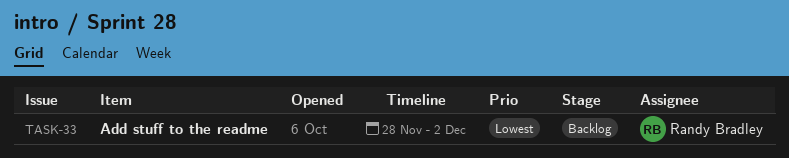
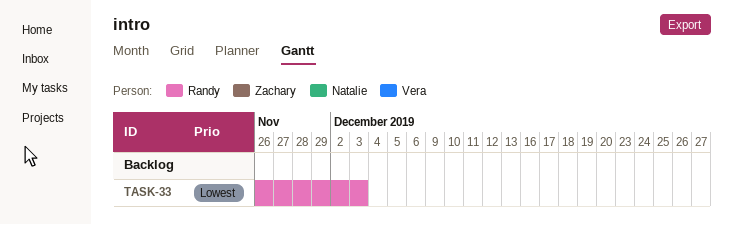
TASK-33, start: Nov 28 -> Nov 26
TASK-33, due: Dec 2 -> Dec 3

